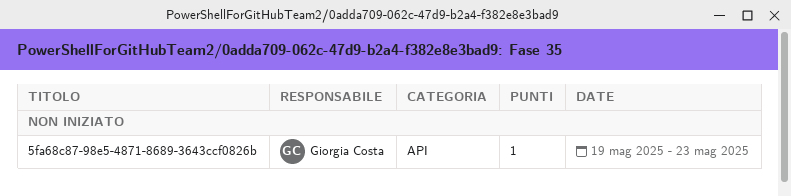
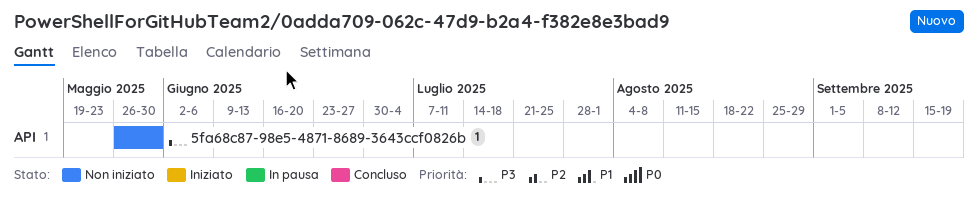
5fa68c87-98e5-4871-8689-3643ccf0826b, start: May 19 -> May 26
5fa68c87-98e5-4871-8689-3643ccf0826b, due: May 23 -> May 30

